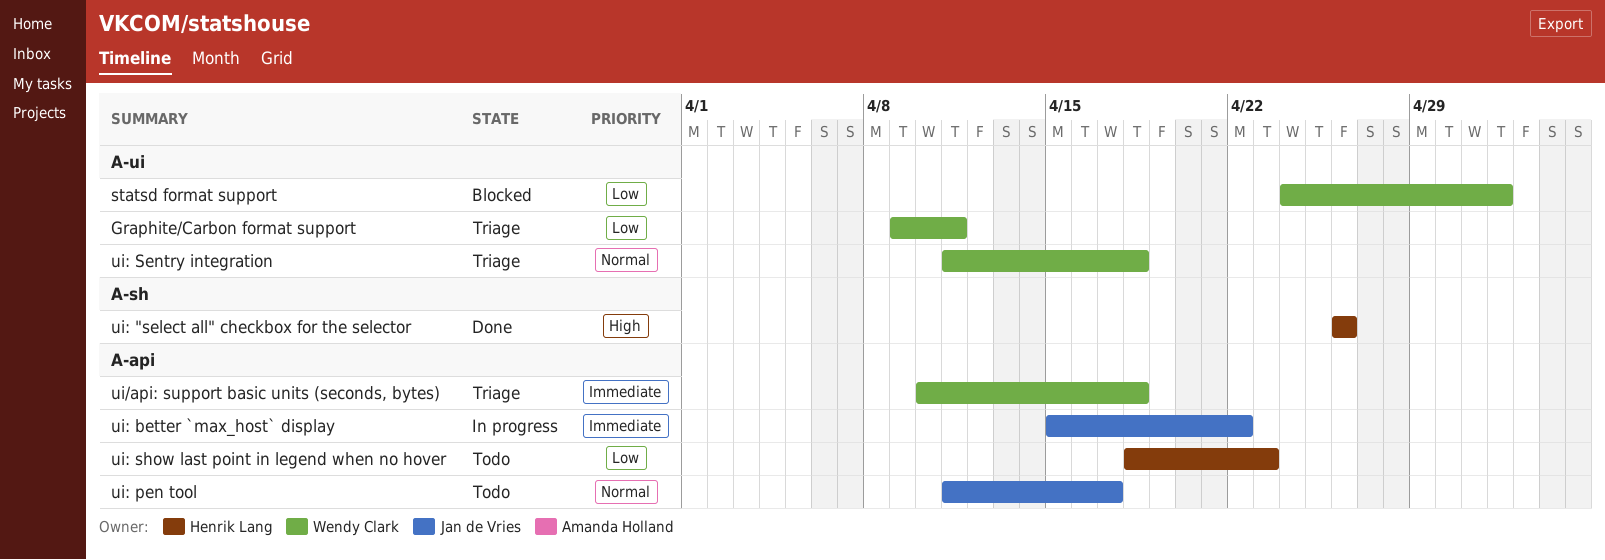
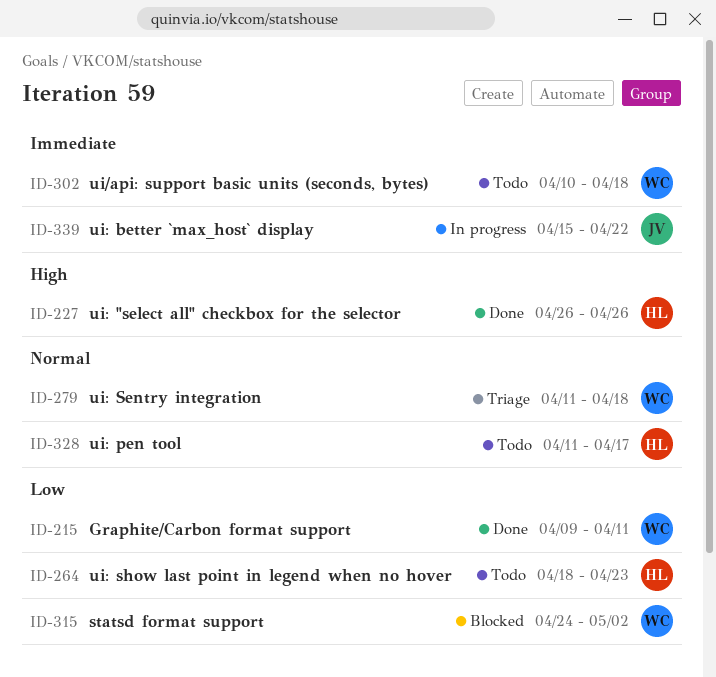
Graphite/Carbon format support, status: Triage -> Done
ui/api: support basic units (seconds, bytes), status: Triage -> Todo
ui: pen tool, owner: Jan de Vries -> Henrik Lang

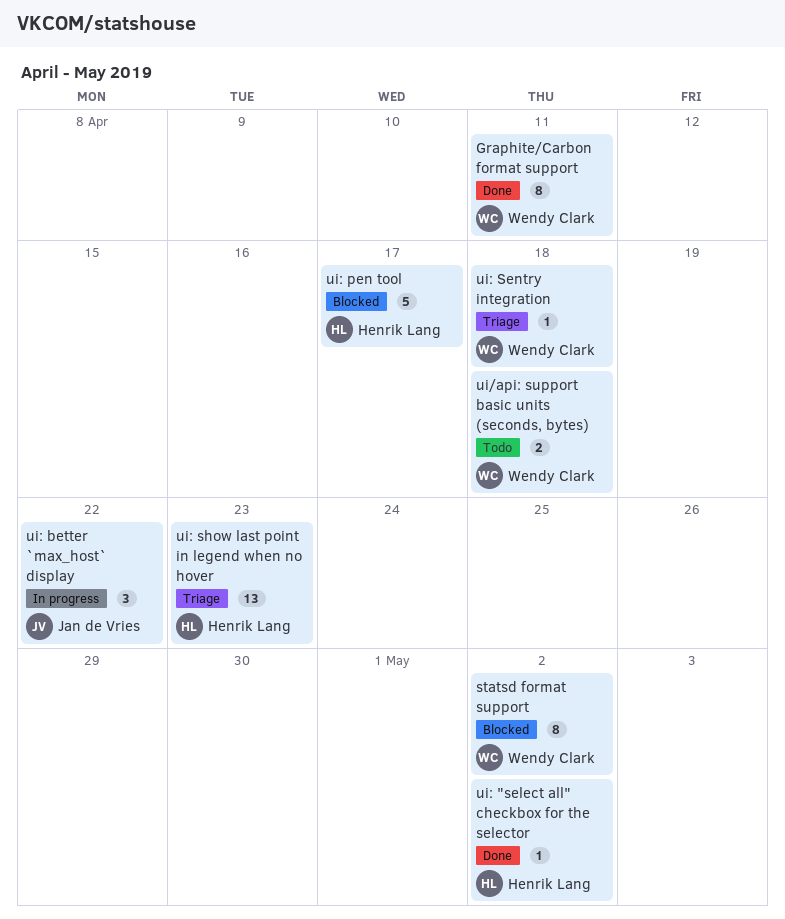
ui: "select all" checkbox for the selector, due: Apr 26 -> May 2
ui: pen tool, status: Todo -> Blocked
ui: show last point in legend when no hover, status: Todo -> Triage

